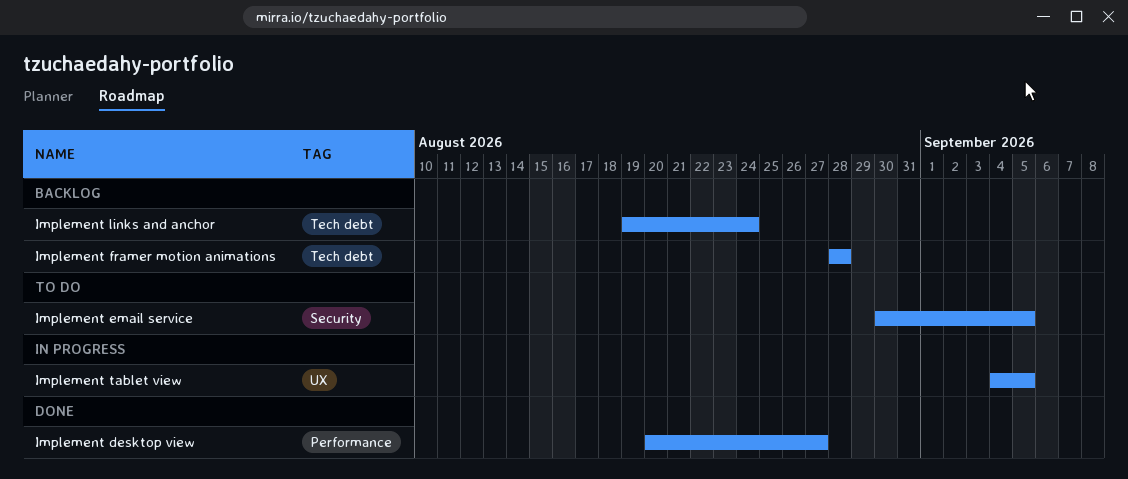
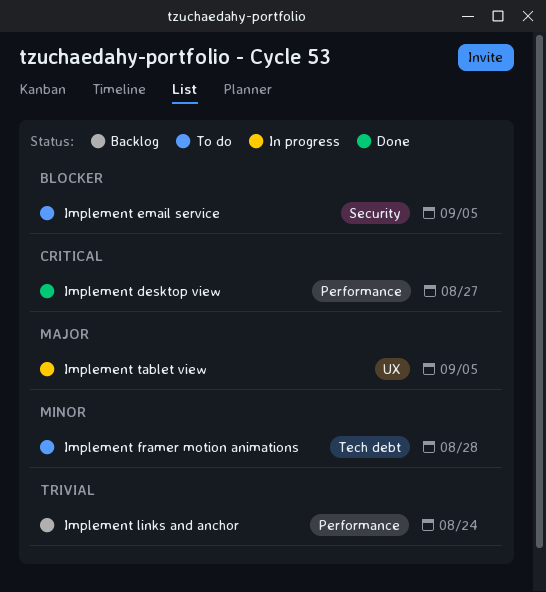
Implement framer motion animations, status: Backlog -> To do
Implement links and anchor, label: Tech debt -> Performance

